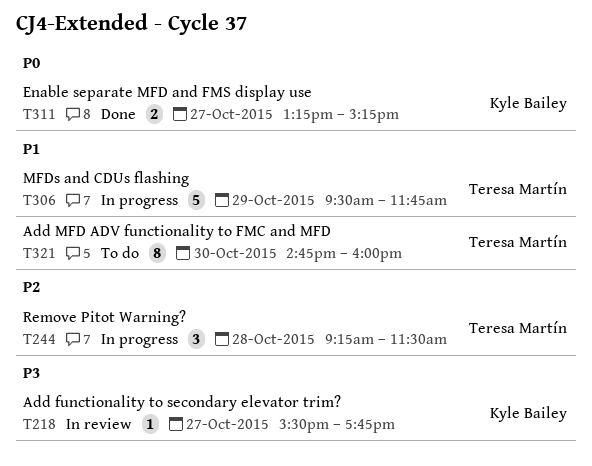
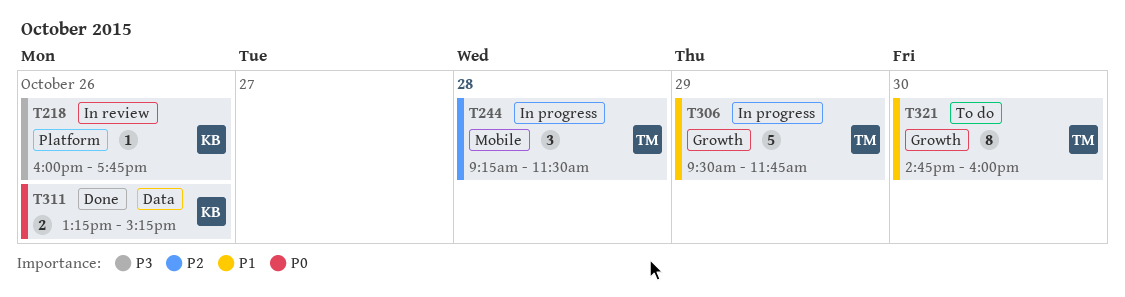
T218, day: Oct 27 -> Oct 26
T218, begins: 15:30 -> 16:00
T311, day: Oct 27 -> Oct 26

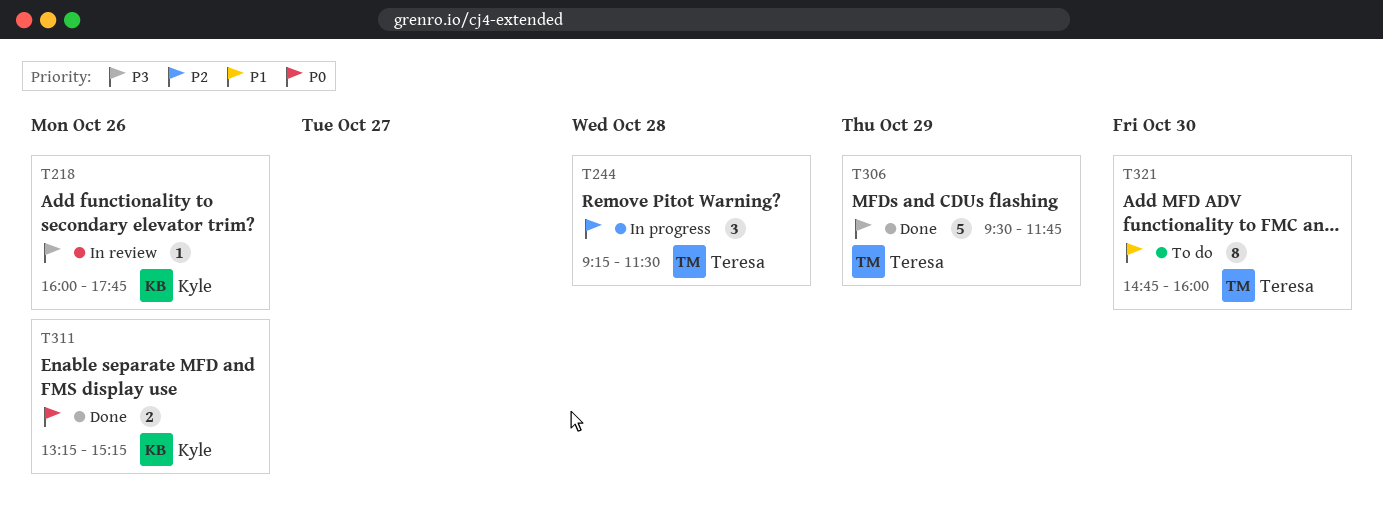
T306, status: In progress -> Done
T306, priority: P1 -> P3

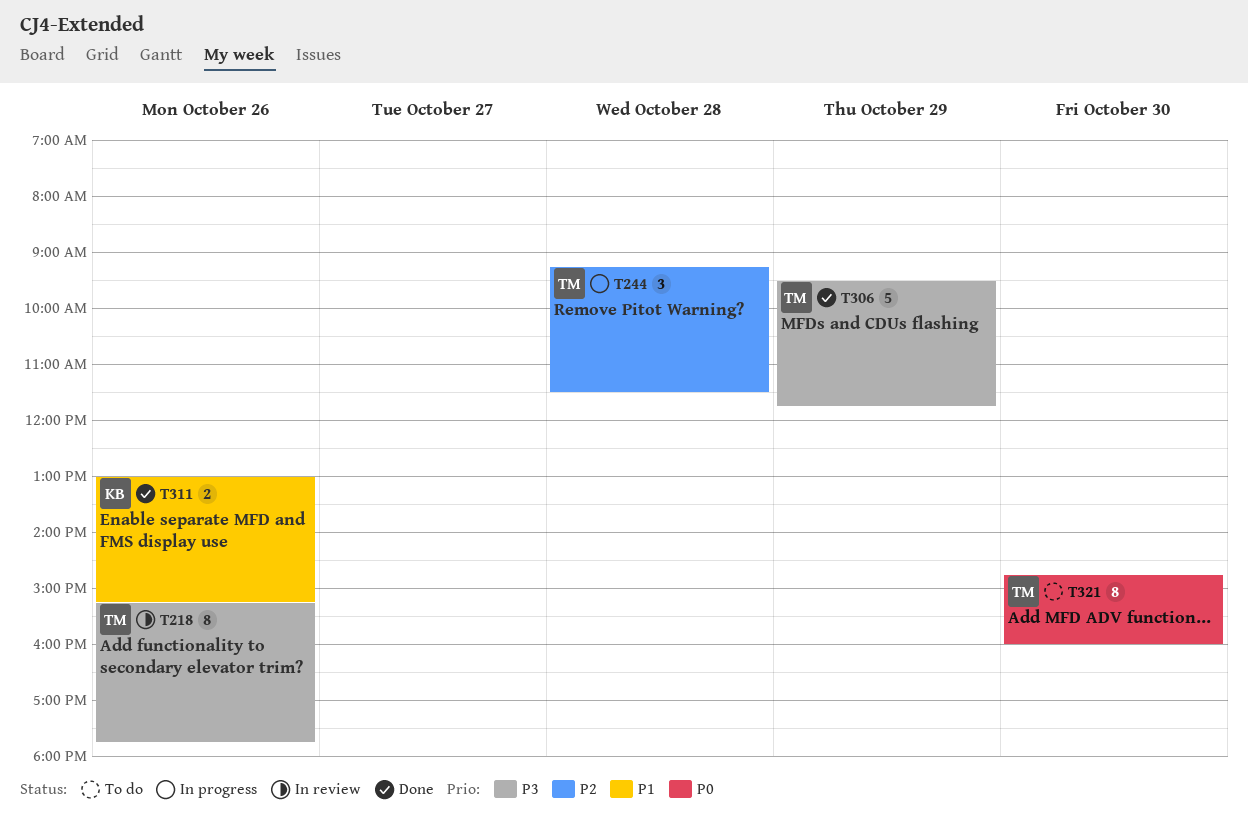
T218, owner: Kyle -> Teresa
T218, estimate: 1 -> 8
T218, begins: 16:00 -> 15:15
T311, priority: P0 -> P1
T311, begins: 13:15 -> 13:00
T321, priority: P1 -> P0

